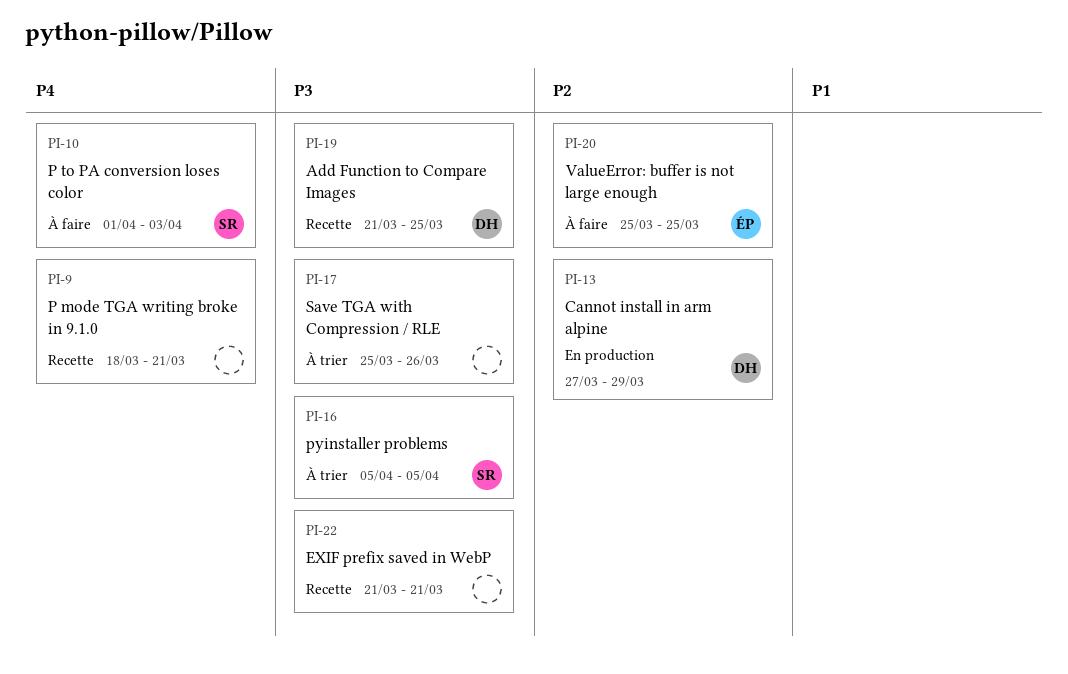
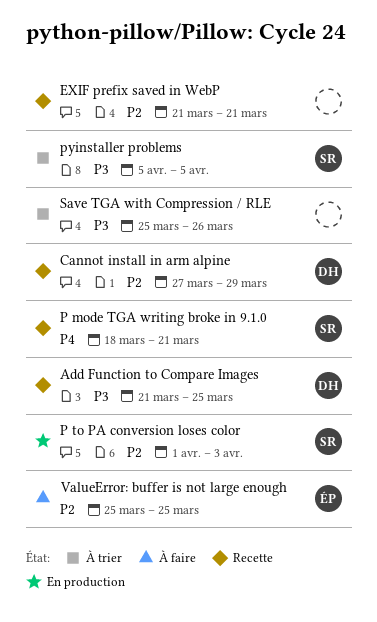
Cannot install in arm alpine, status: En production -> Recette
EXIF prefix saved in WebP, priority: P3 -> P2
P mode TGA writing broke in 9.1.0, owner: none -> SR
P to PA conversion loses color, status: À faire -> En production
P to PA conversion loses color, priority: P4 -> P2

